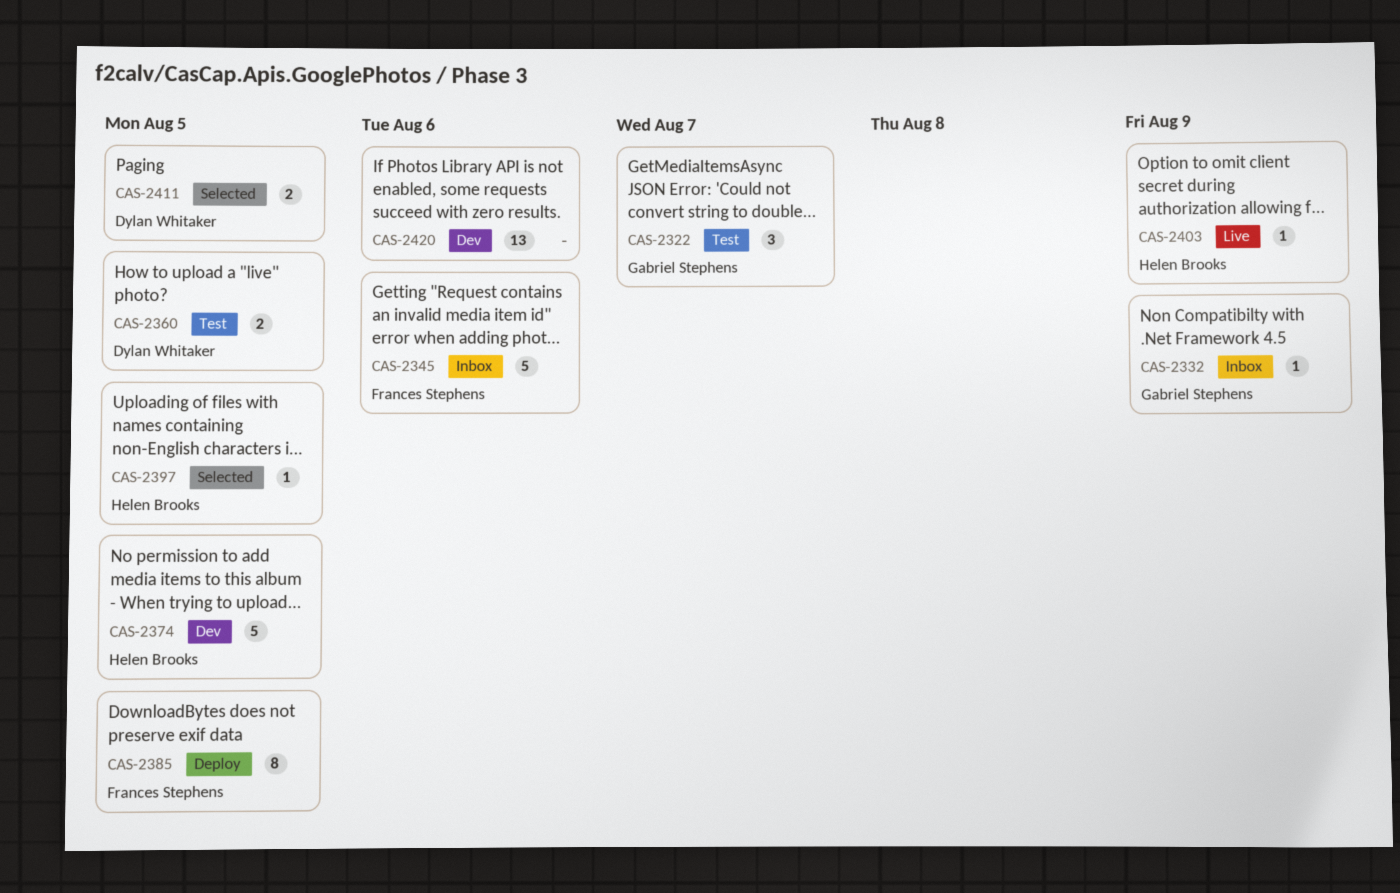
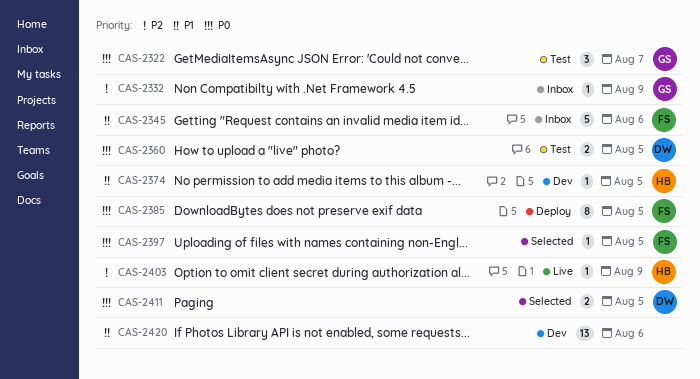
CAS-2374, estimate: 5 -> 1
CAS-2397, owner: Helen Brooks -> Frances Stephens

